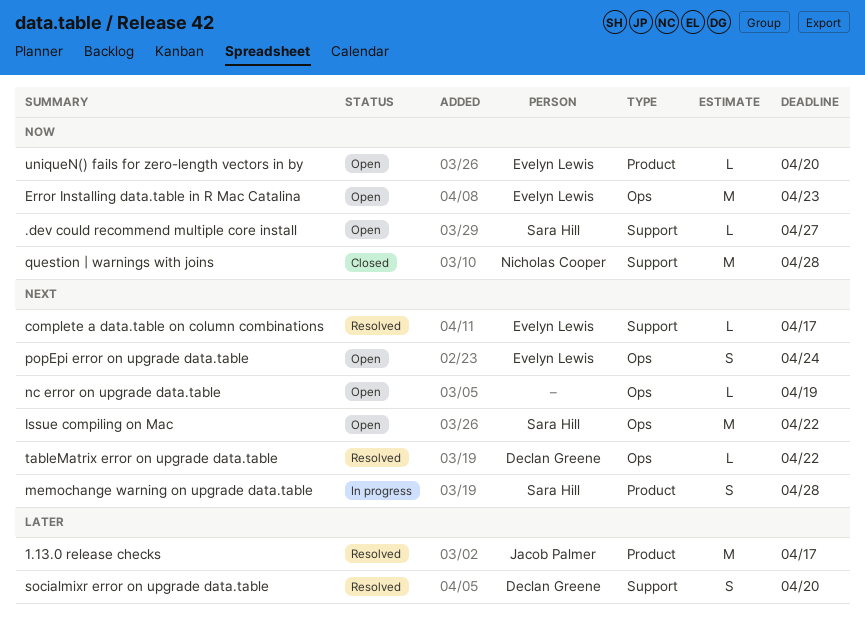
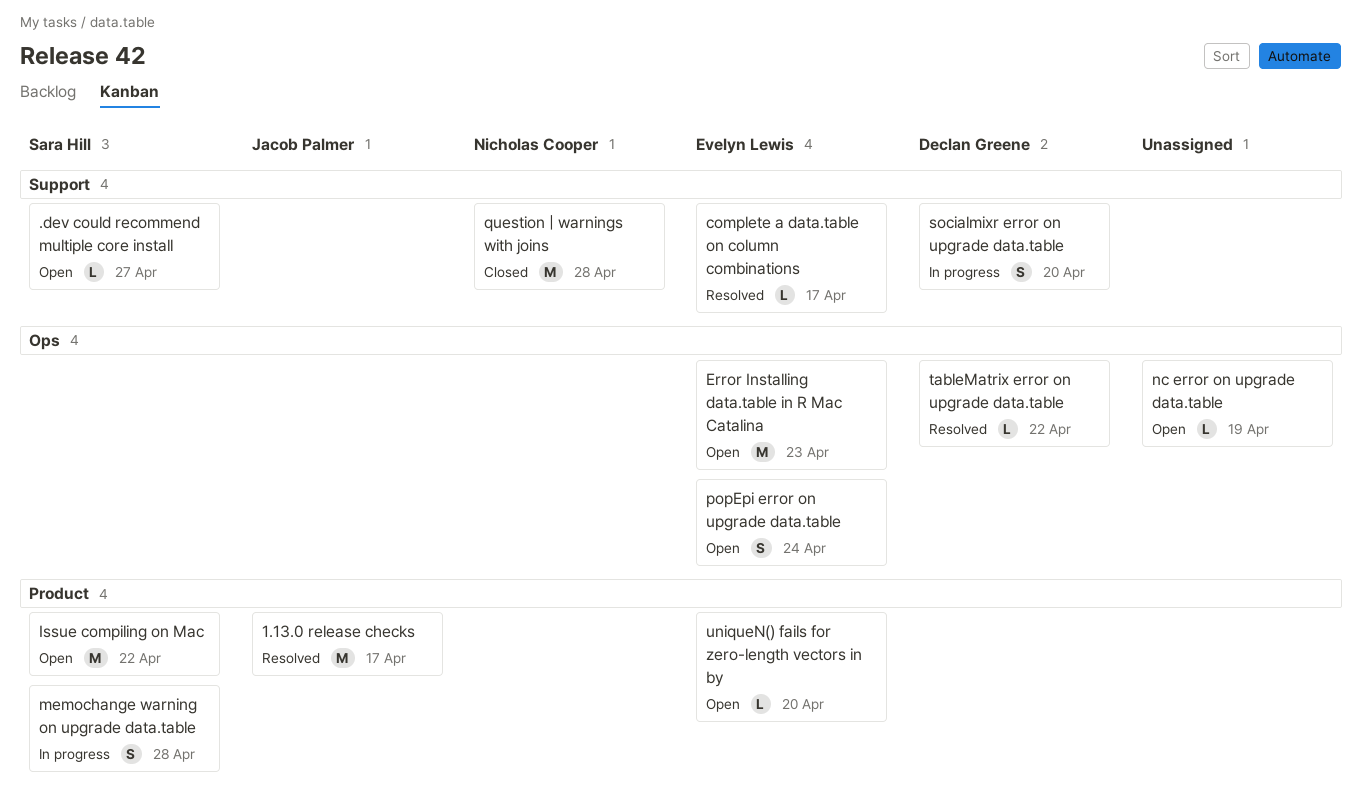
Issue compiling on Mac, label: Ops -> Product
socialmixr error on upgrade data.table, status: Resolved -> In progress

